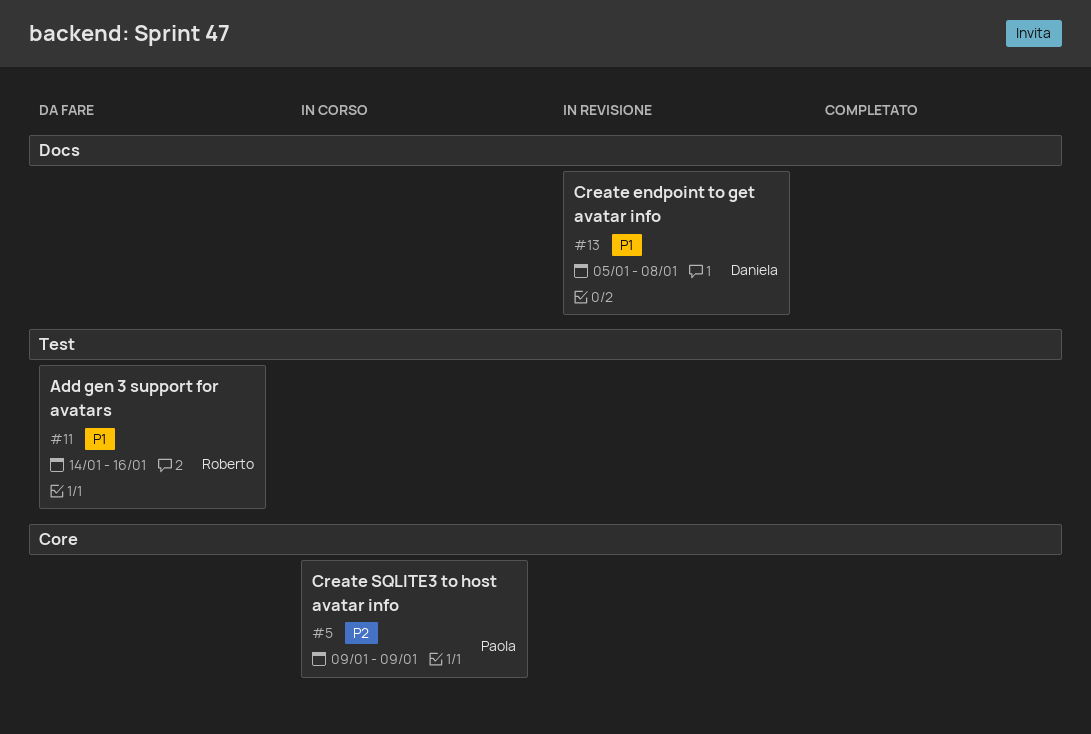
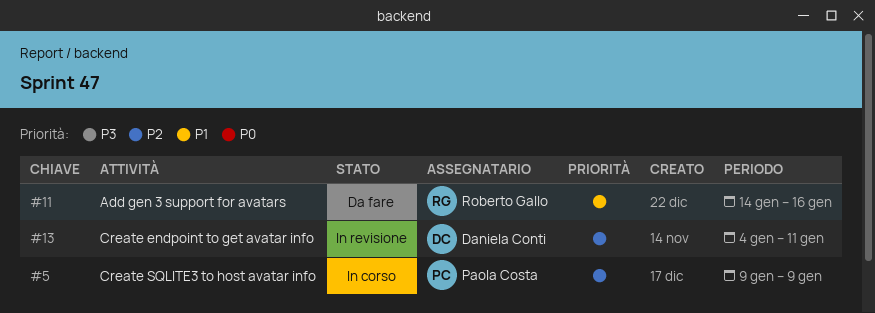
#13, priority: P1 -> P2
#13, start: Jan 5 -> Jan 4
#13, due: Jan 8 -> Jan 11

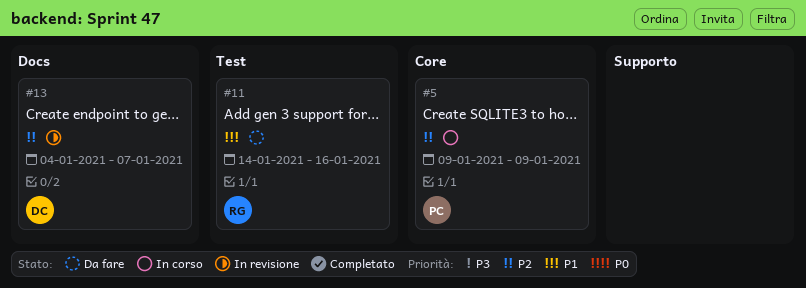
#13, due: Jan 11 -> Jan 7

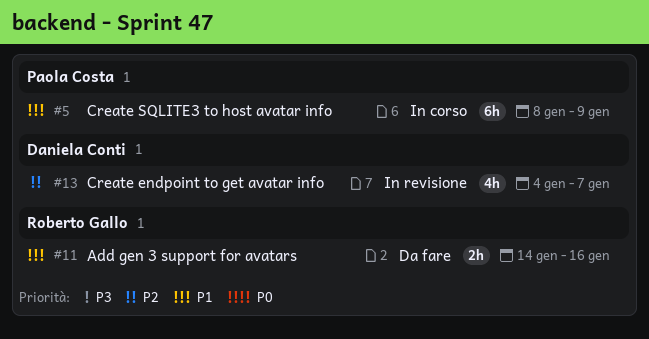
#5, priority: P2 -> P1
#5, start: Jan 9 -> Jan 8

